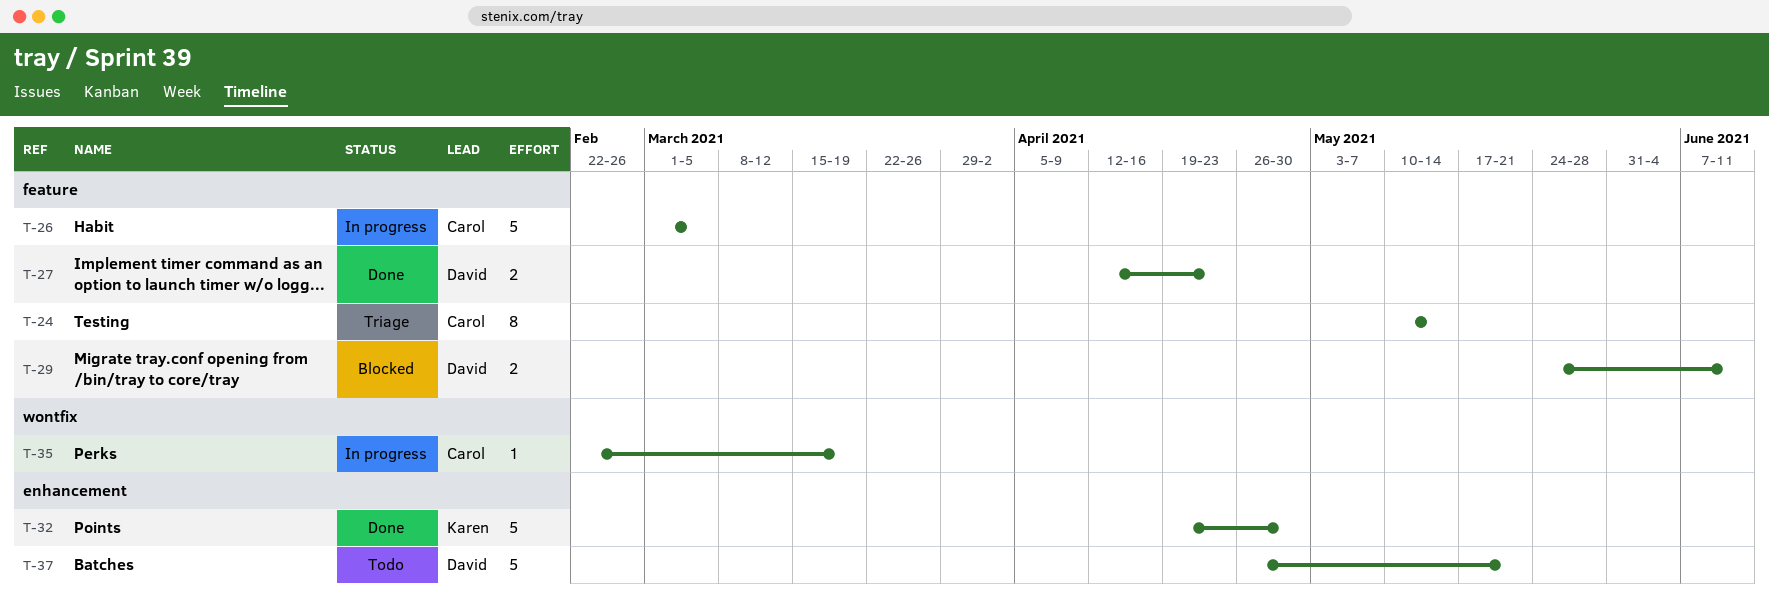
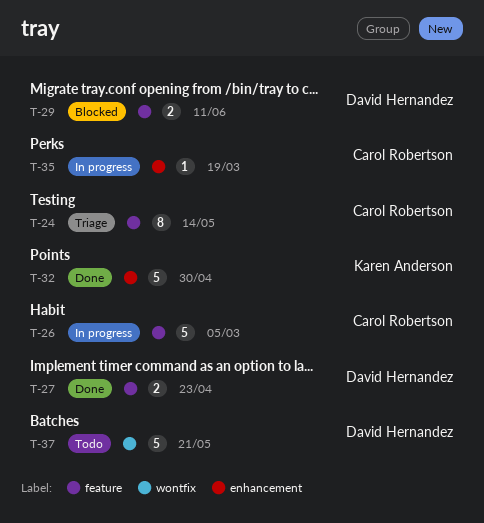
T-35, label: wontfix -> enhancement
T-37, label: enhancement -> wontfix

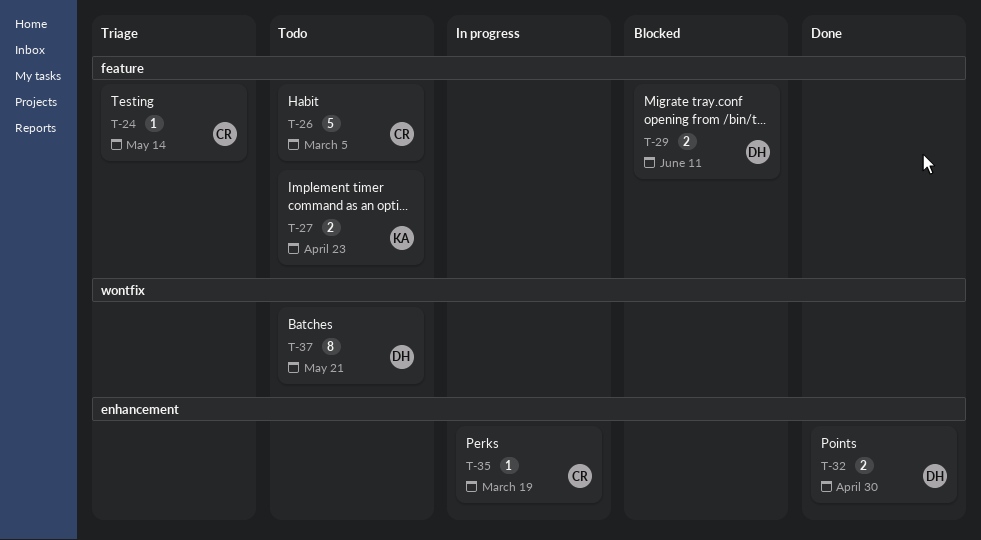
T-24, estimate: 8 -> 1
T-26, status: In progress -> Todo
T-27, status: Done -> Todo
T-27, owner: David Hernandez -> Karen Anderson
T-32, owner: Karen Anderson -> David Hernandez
T-32, estimate: 5 -> 2
T-37, estimate: 5 -> 8

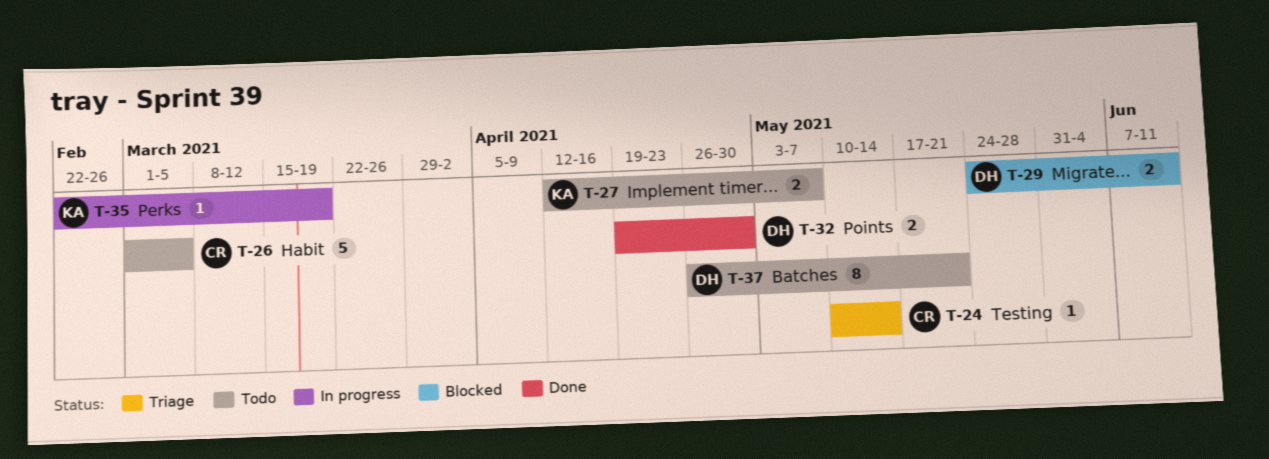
T-27, due: Apr 23 -> May 7
T-35, owner: CR -> KA

